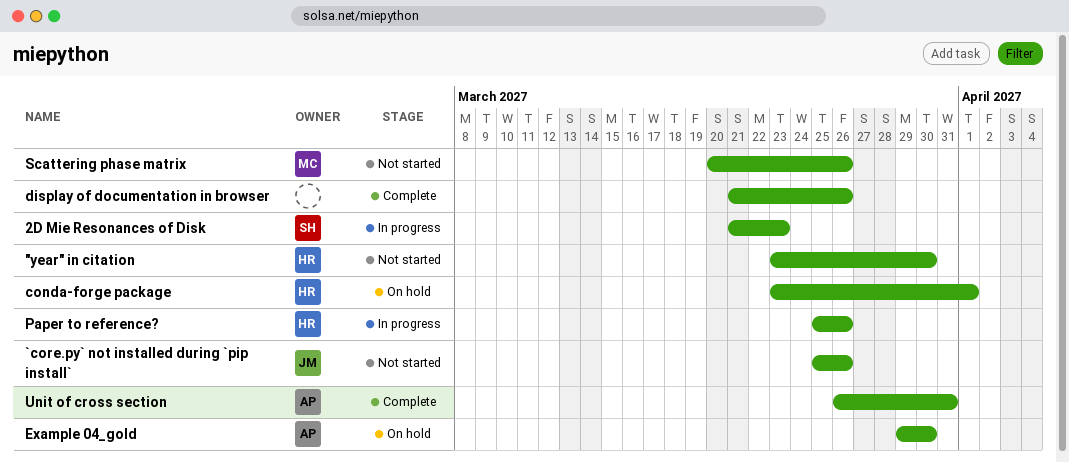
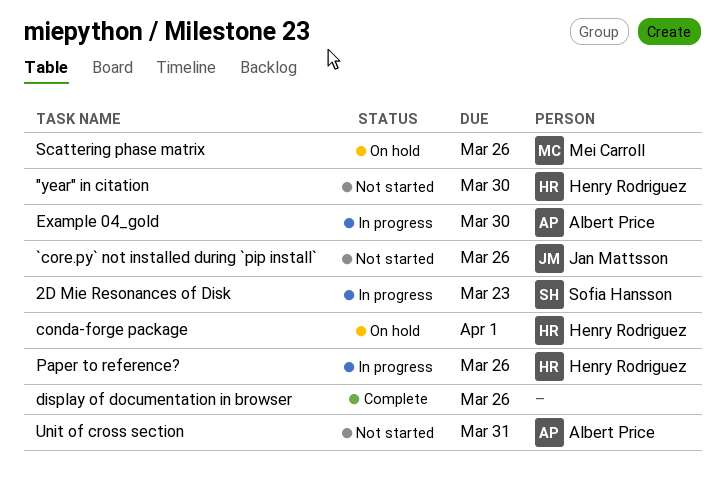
Example 04_gold, status: On hold -> In progress
Scattering phase matrix, status: Not started -> On hold
Unit of cross section, status: Complete -> Not started

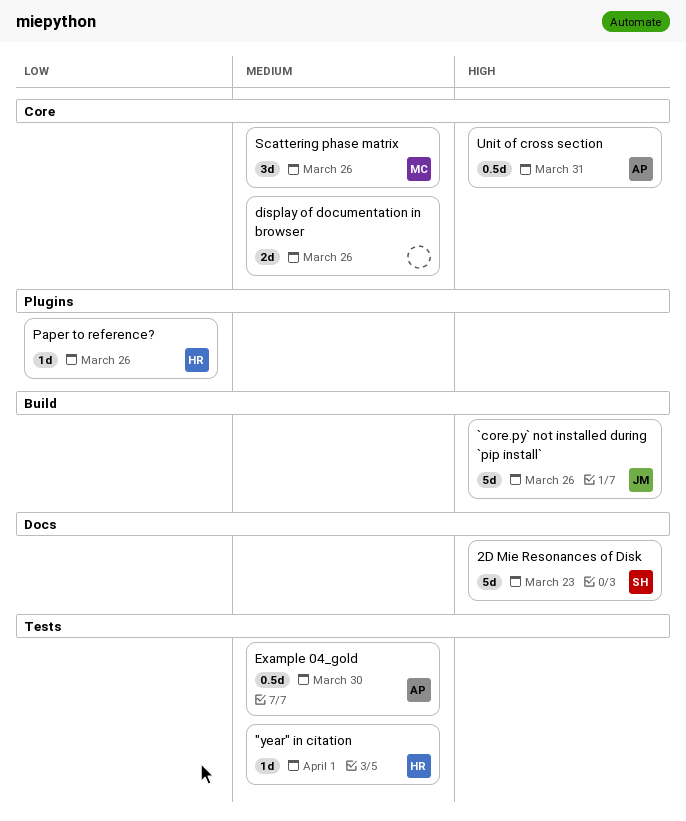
"year" in citation, due: Mar 30 -> Apr 1
conda-forge package: present -> none

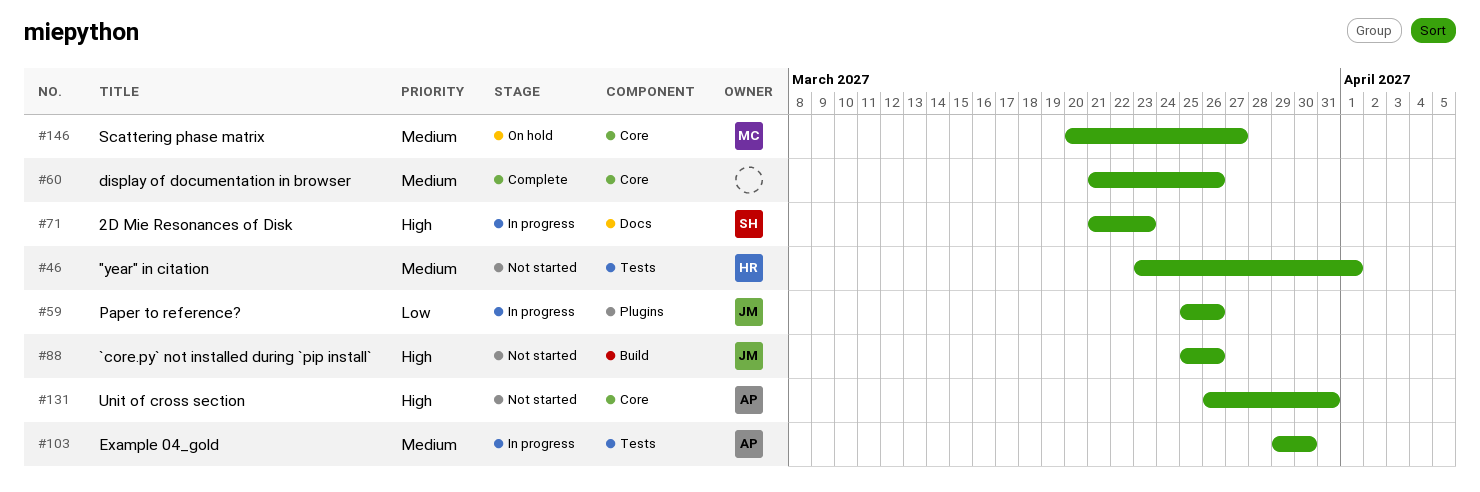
Paper to reference?, owner: HR -> JM
Scattering phase matrix, due: Mar 26 -> Mar 27

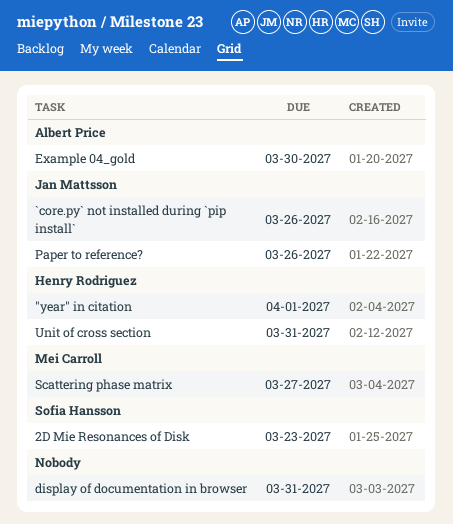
display of documentation in browser, due: Mar 26 -> Mar 31
Unit of cross section, owner: Albert Price -> Henry Rodriguez

